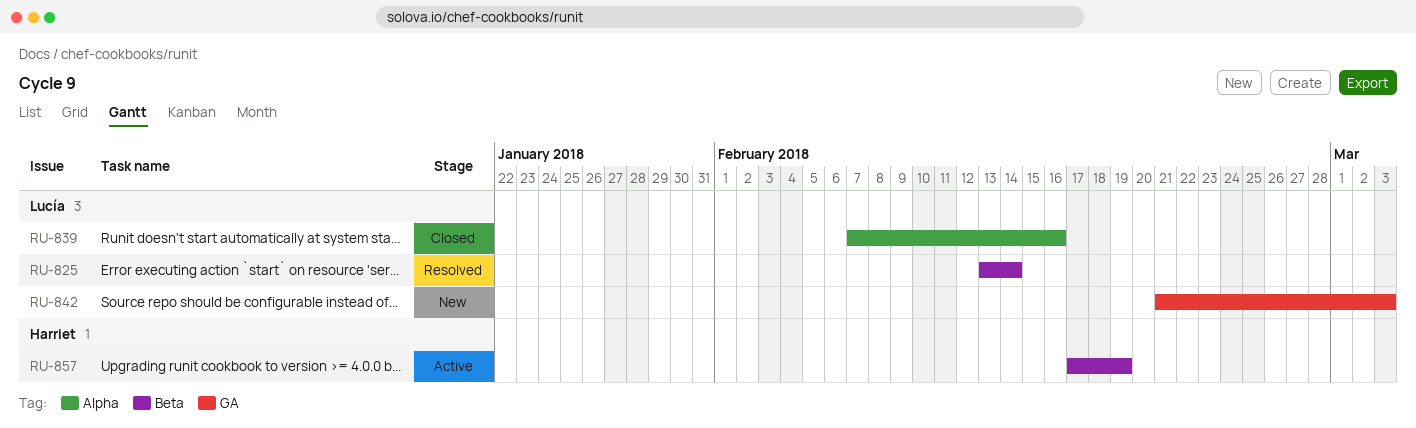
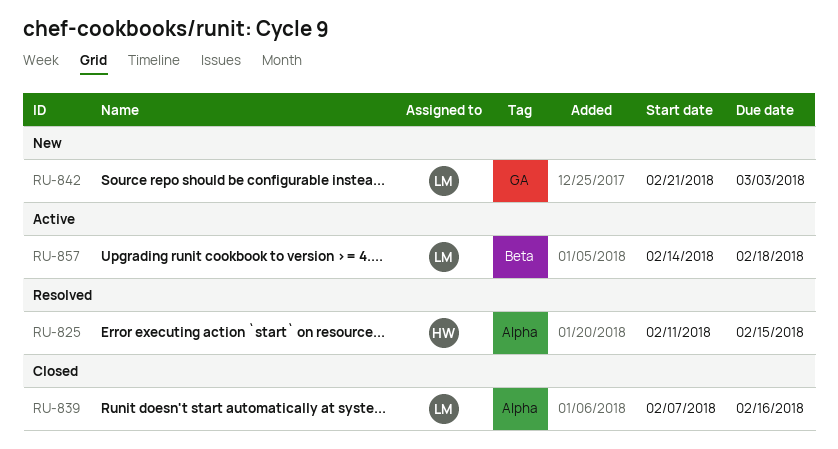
RU-825, owner: Lucía -> Harriet
RU-825, label: Beta -> Alpha
RU-825, start: Feb 13 -> Feb 11
RU-825, due: Feb 14 -> Feb 15
RU-857, owner: Harriet -> Lucía
RU-857, start: Feb 17 -> Feb 14
RU-857, due: Feb 19 -> Feb 18

